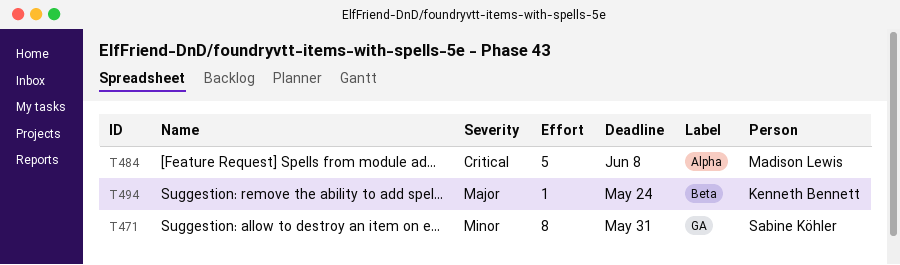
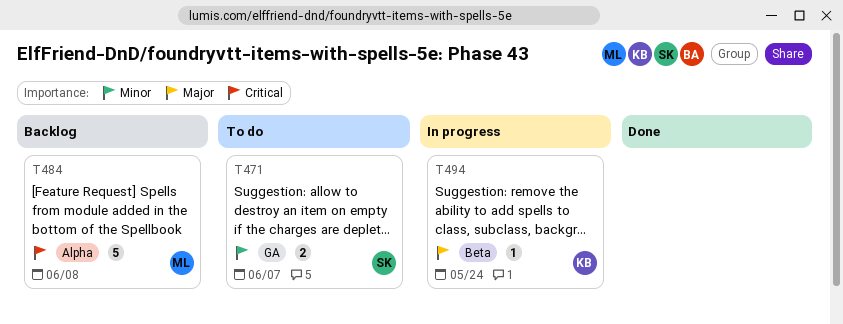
T471, estimate: 8 -> 2
T471, due: May 31 -> Jun 7

